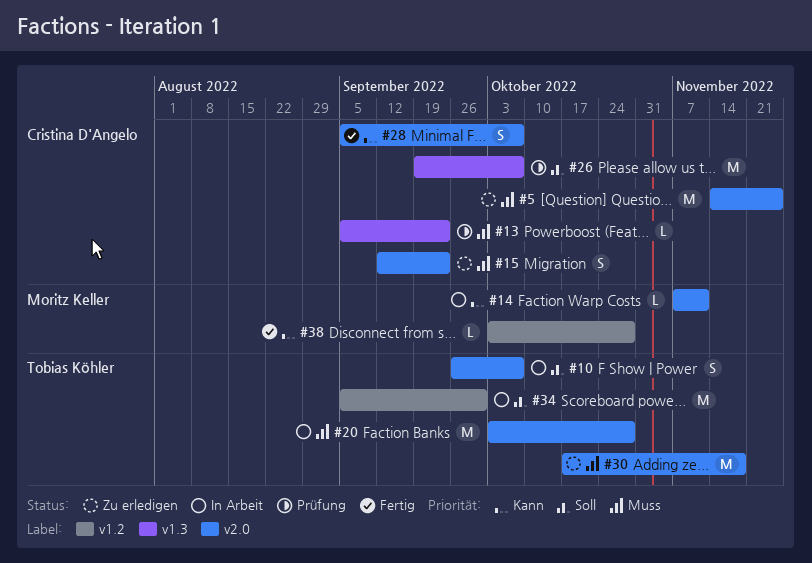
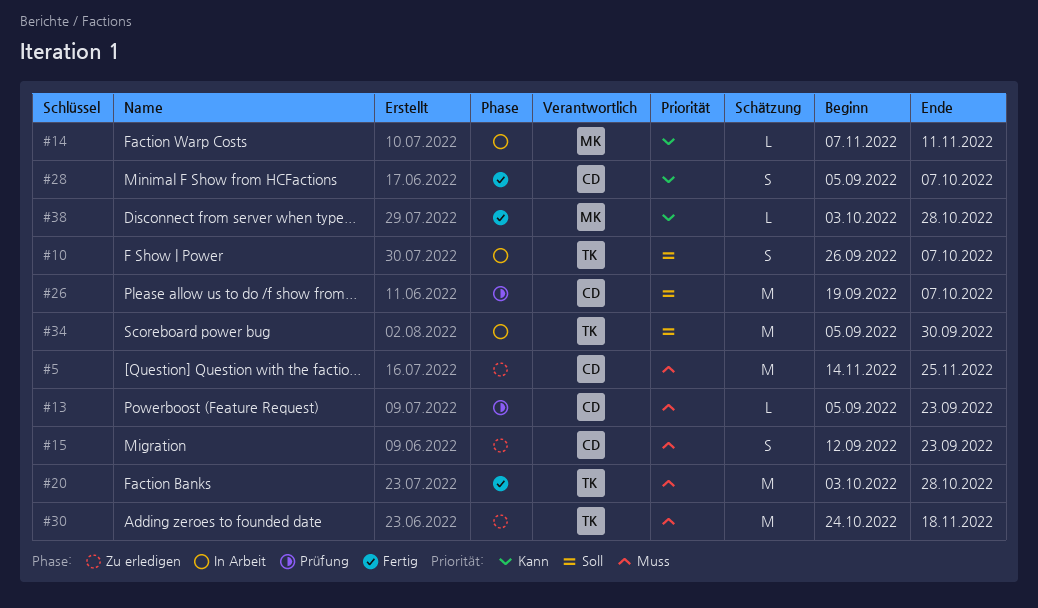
#20, status: In Arbeit -> Fertig
#30, start: Oct 17 -> Oct 24

